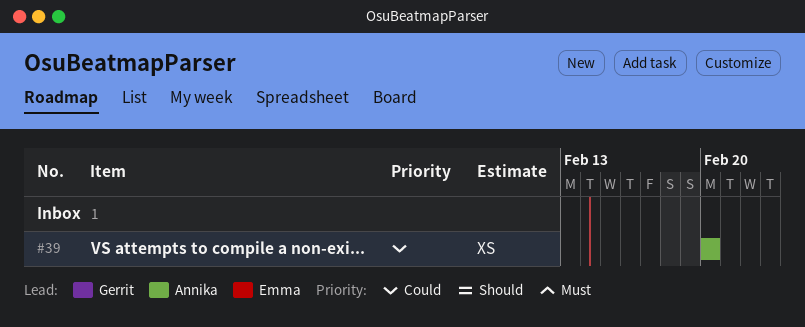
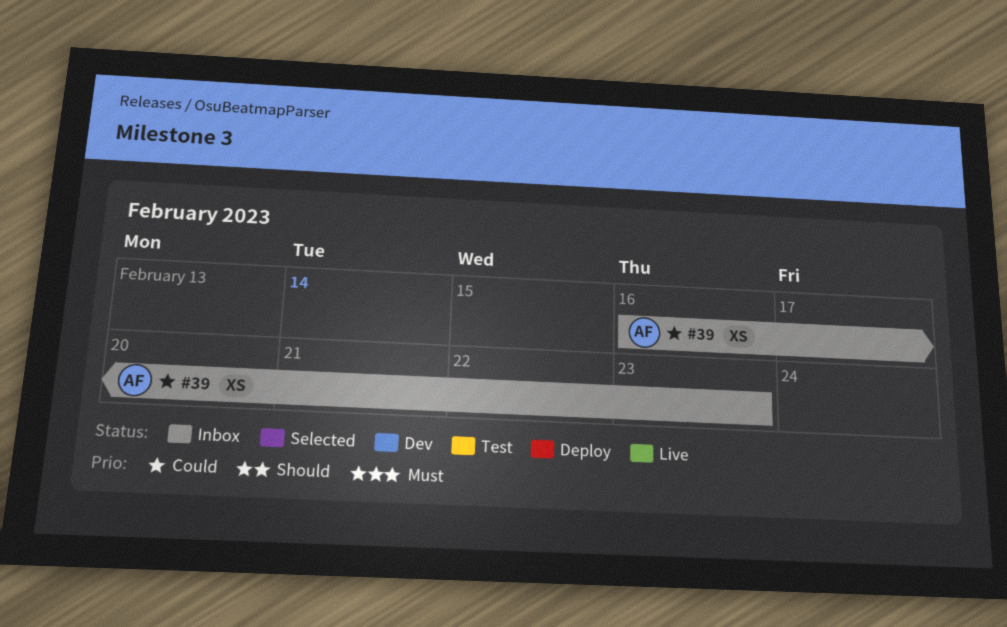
#39, start: Feb 20 -> Feb 16
#39, due: Feb 20 -> Feb 23

